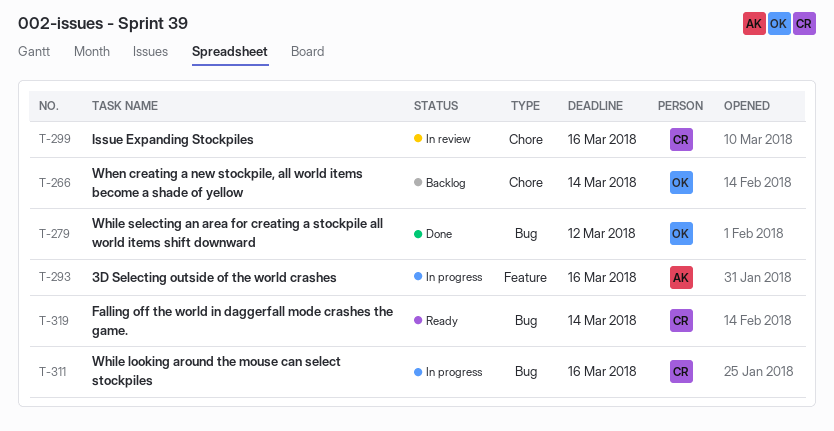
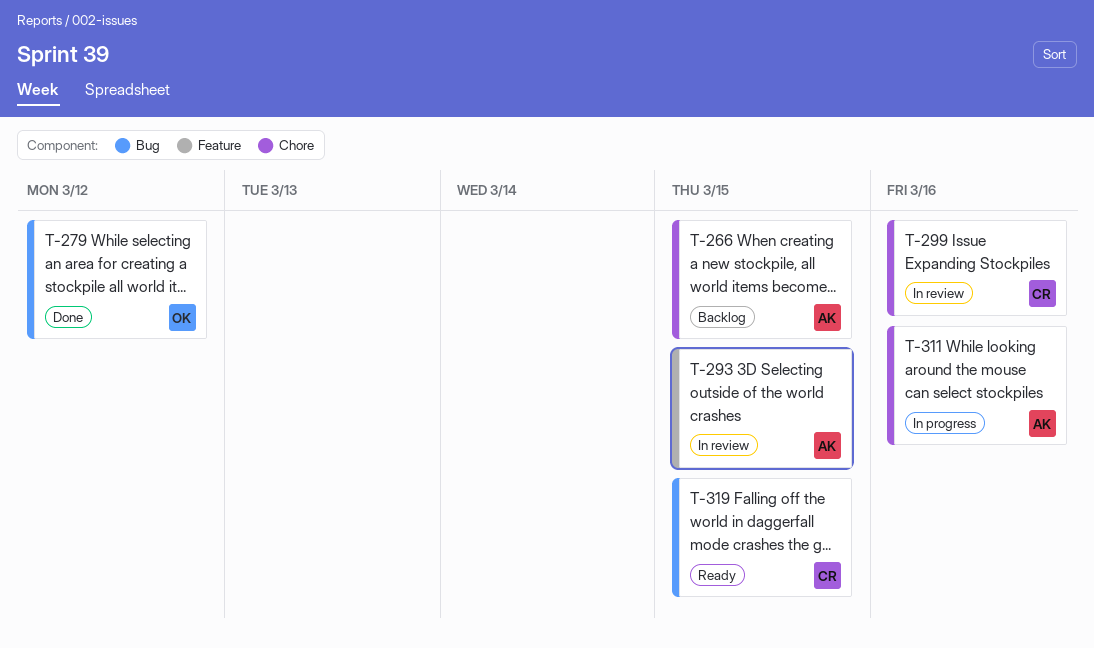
T-266, owner: OK -> AK
T-266, due: Mar 14 -> Mar 15
T-293, status: In progress -> In review
T-293, due: Mar 16 -> Mar 15
T-311, owner: CR -> AK
T-311, label: Bug -> Chore
T-319, due: Mar 14 -> Mar 15

